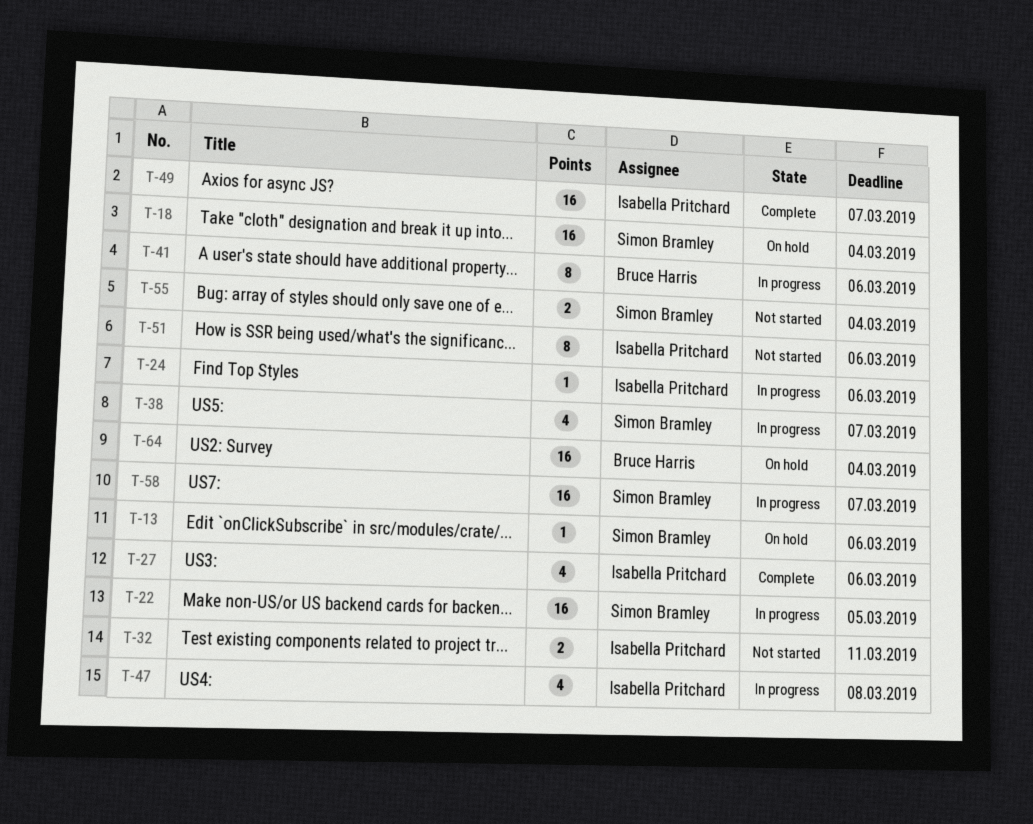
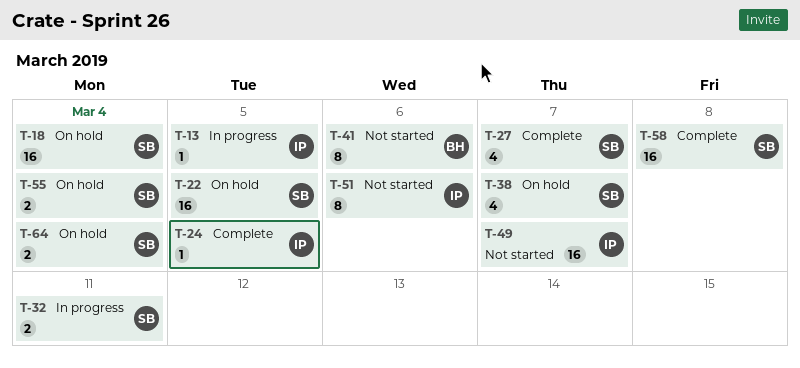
T-13, status: On hold -> In progress
T-13, owner: Simon Bramley -> Isabella Pritchard
T-13, due: Mar 6 -> Mar 5
T-22, status: In progress -> On hold
T-24, status: In progress -> Complete
T-24, due: Mar 6 -> Mar 5
T-27, owner: Isabella Pritchard -> Simon Bramley
T-27, due: Mar 6 -> Mar 7
T-32, status: Not started -> In progress
T-32, owner: Isabella Pritchard -> Simon Bramley
T-38, status: In progress -> On hold
T-41, status: In progress -> Not started
T-47: present -> none
T-49, status: Complete -> Not started
T-55, status: Not started -> On hold
T-58, status: In progress -> Complete
T-58, due: Mar 7 -> Mar 8
T-64, owner: Bruce Harris -> Simon Bramley
T-64, estimate: 16 -> 2

